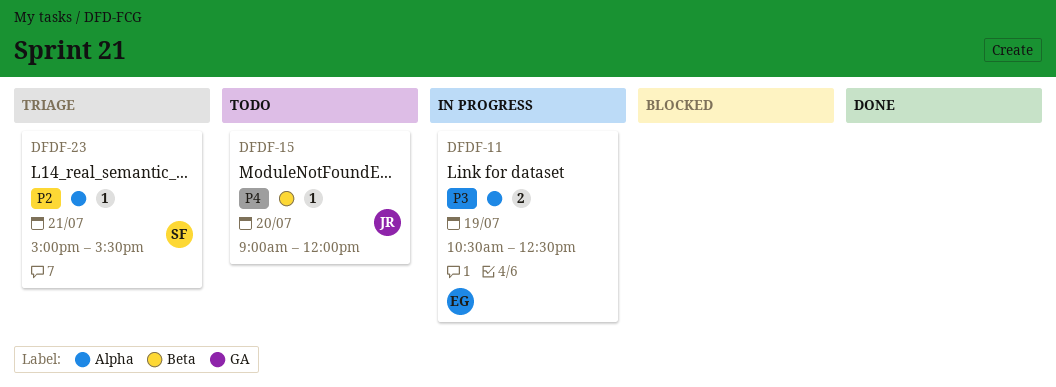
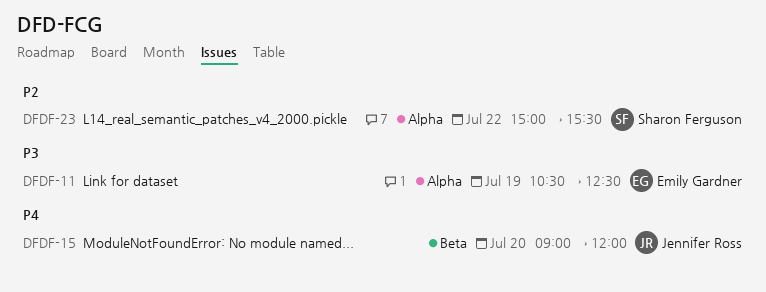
DFDF-23, day: Jul 21 -> Jul 22

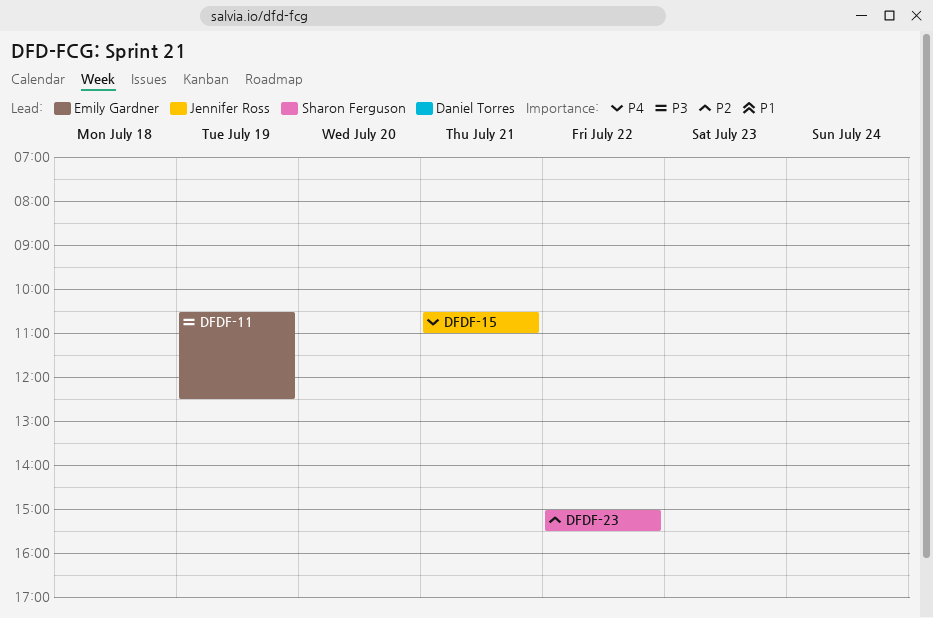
DFDF-15, day: Jul 20 -> Jul 21
DFDF-15, begins: 09:00 -> 10:30
DFDF-15, ends: 12:00 -> 11:00

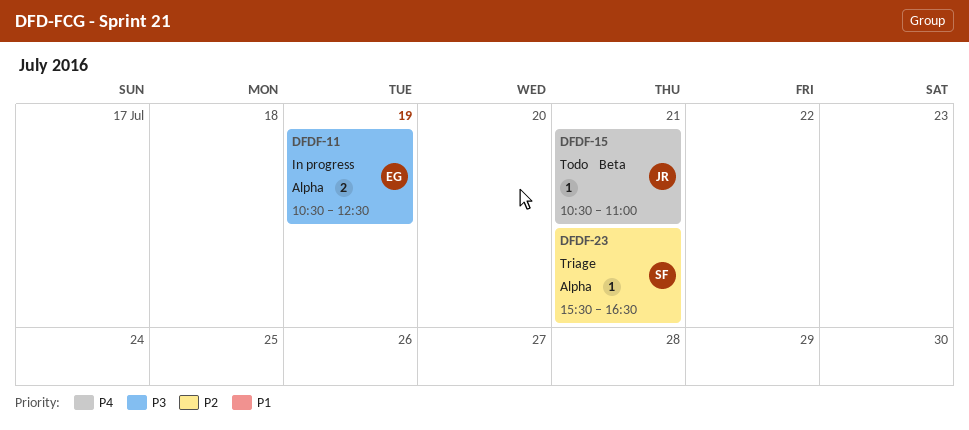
DFDF-23, day: Jul 22 -> Jul 21
DFDF-23, begins: 15:00 -> 15:30
DFDF-23, ends: 15:30 -> 16:30

